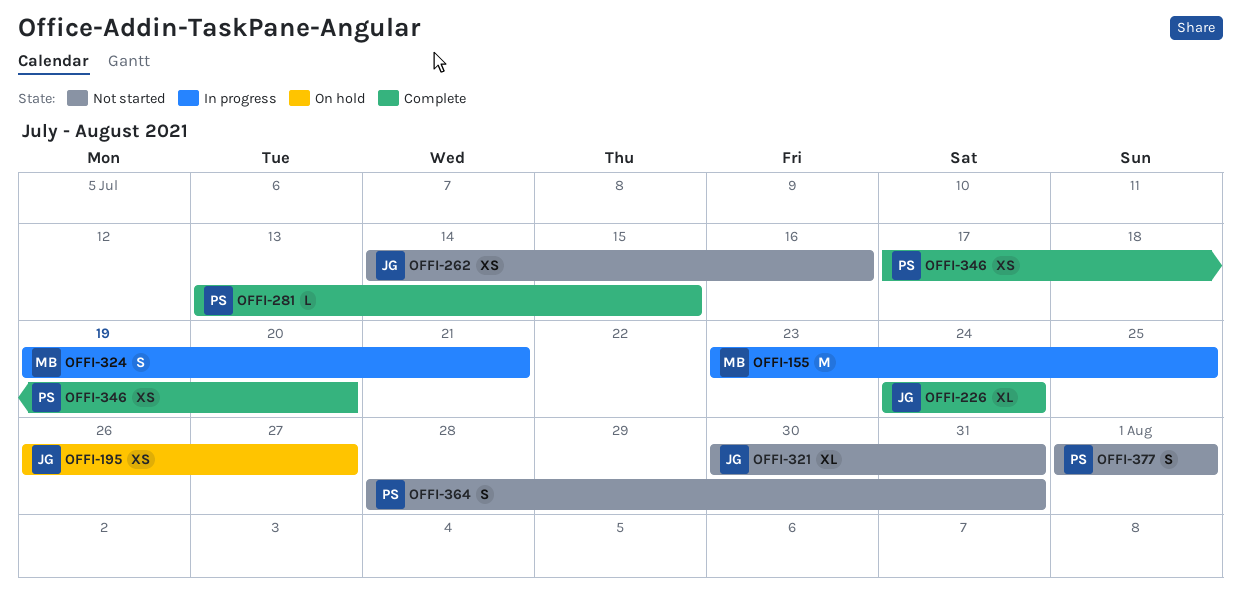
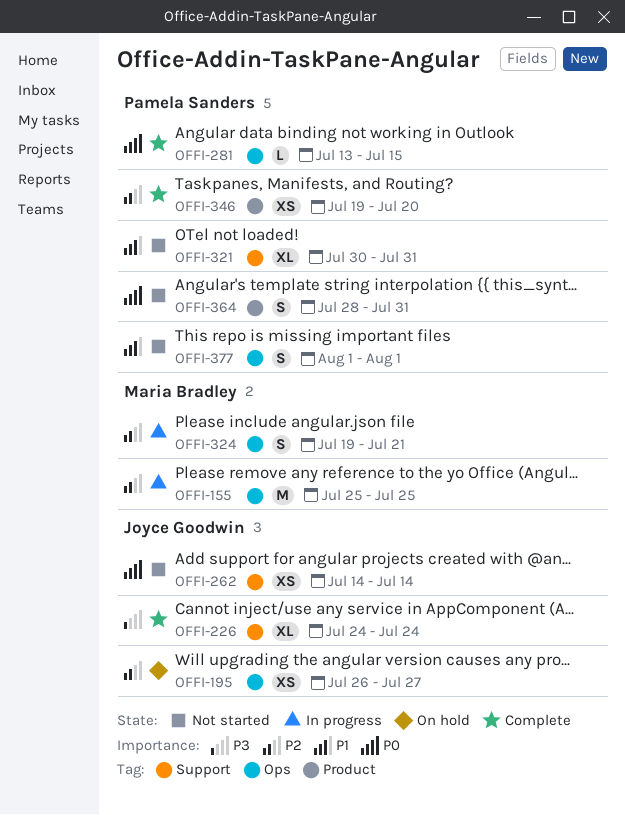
OFFI-155, start: Jul 23 -> Jul 25
OFFI-262, due: Jul 16 -> Jul 14
OFFI-321, owner: Joyce Goodwin -> Pamela Sanders
OFFI-346, start: Jul 17 -> Jul 19

